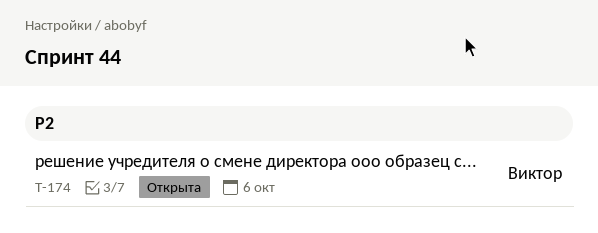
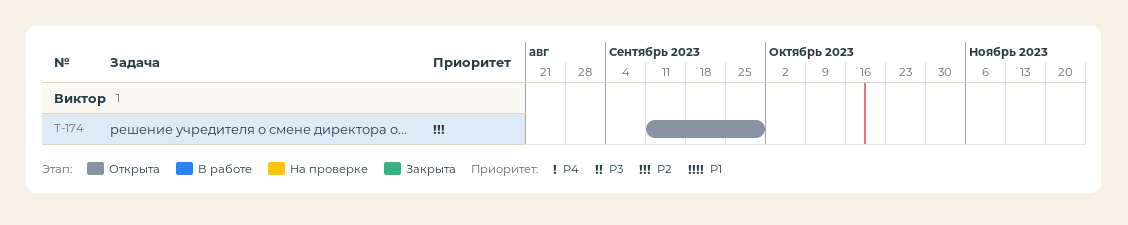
T-174, due: Oct 6 -> Sep 29

